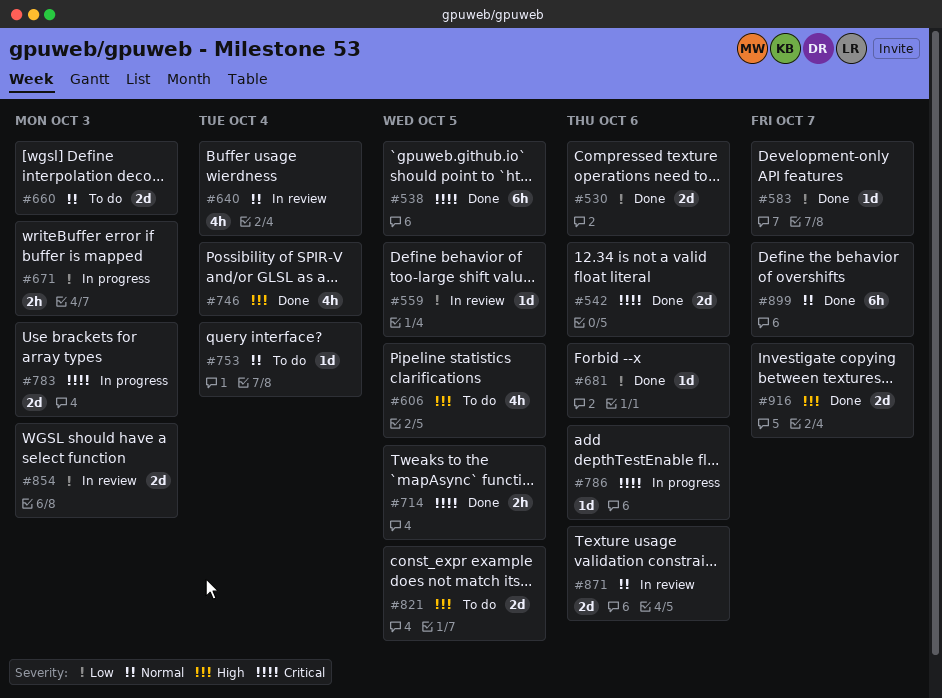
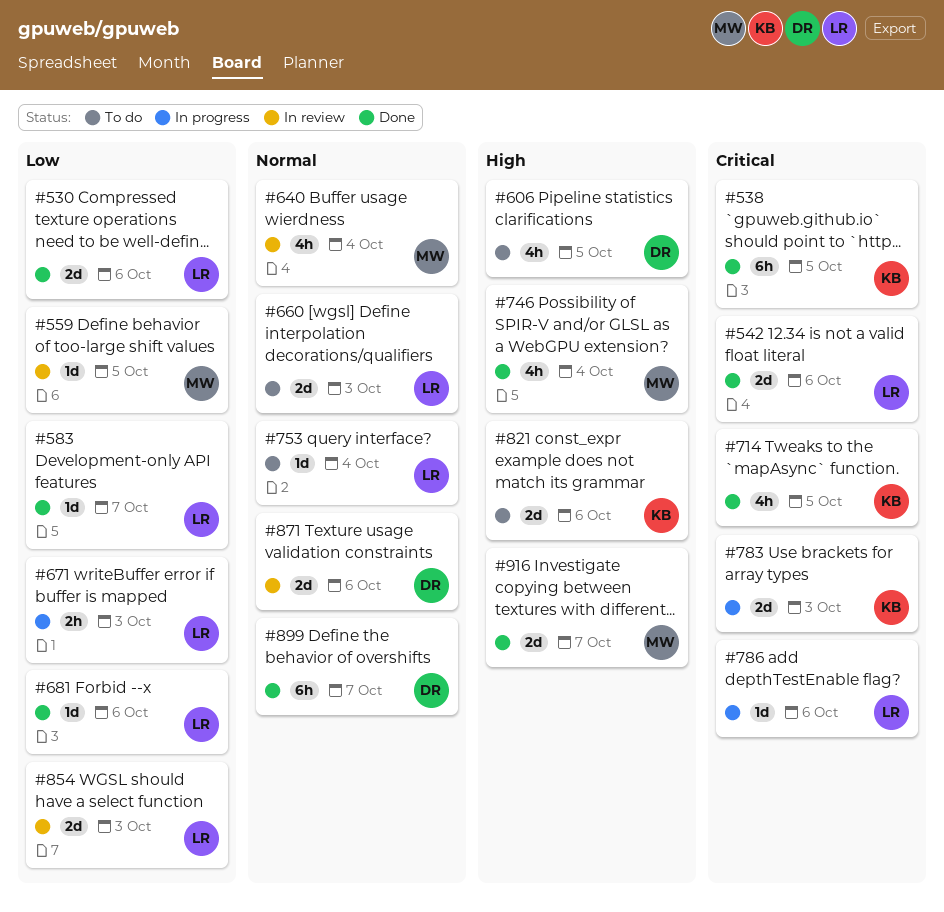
#714, estimate: 2h -> 4h
#821, due: Oct 5 -> Oct 6

